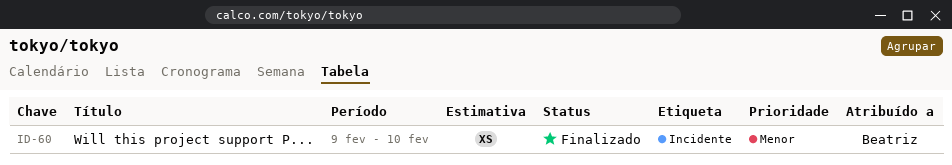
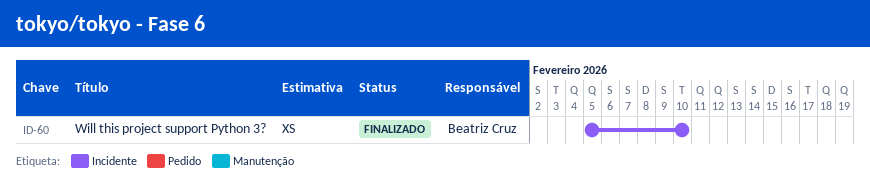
ID-60, start: Feb 9 -> Feb 5

